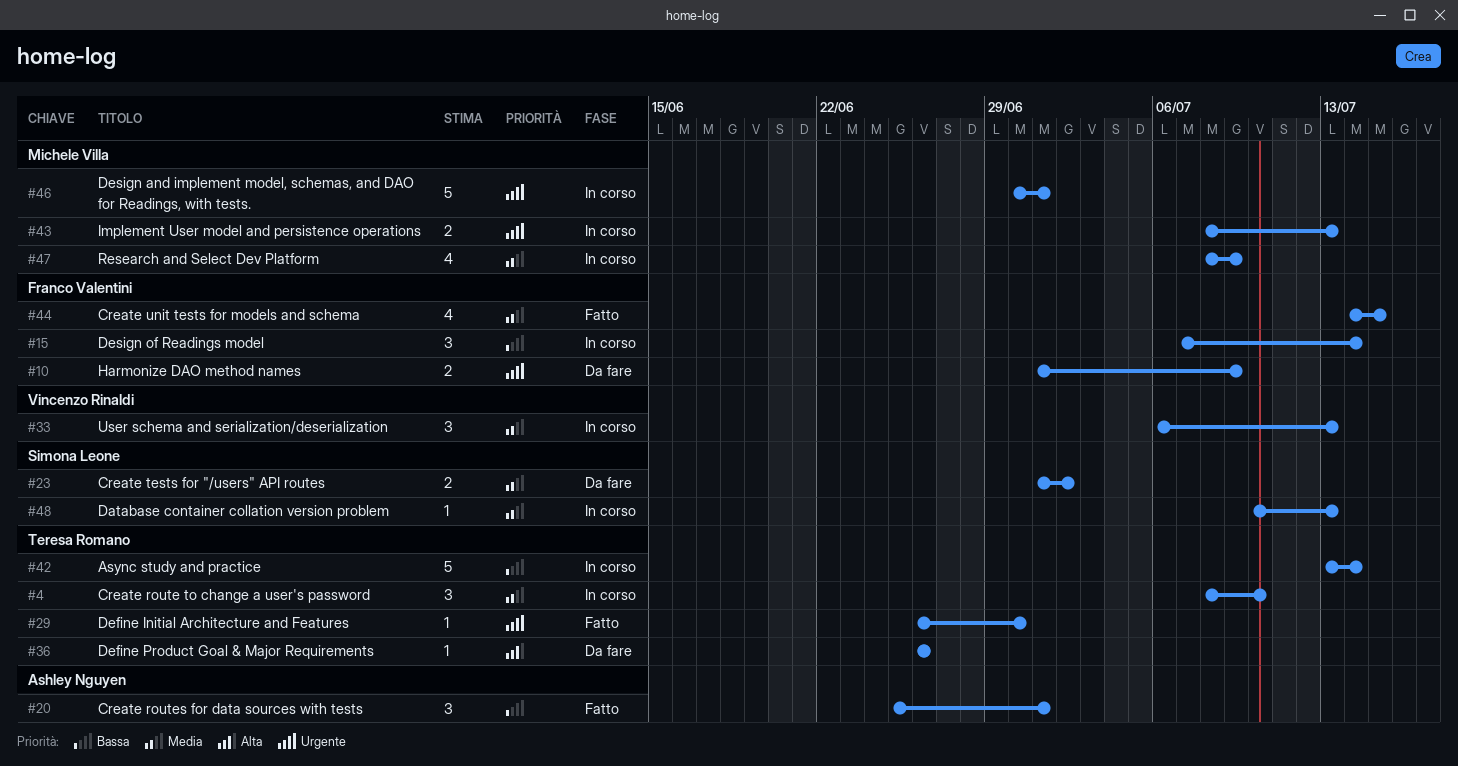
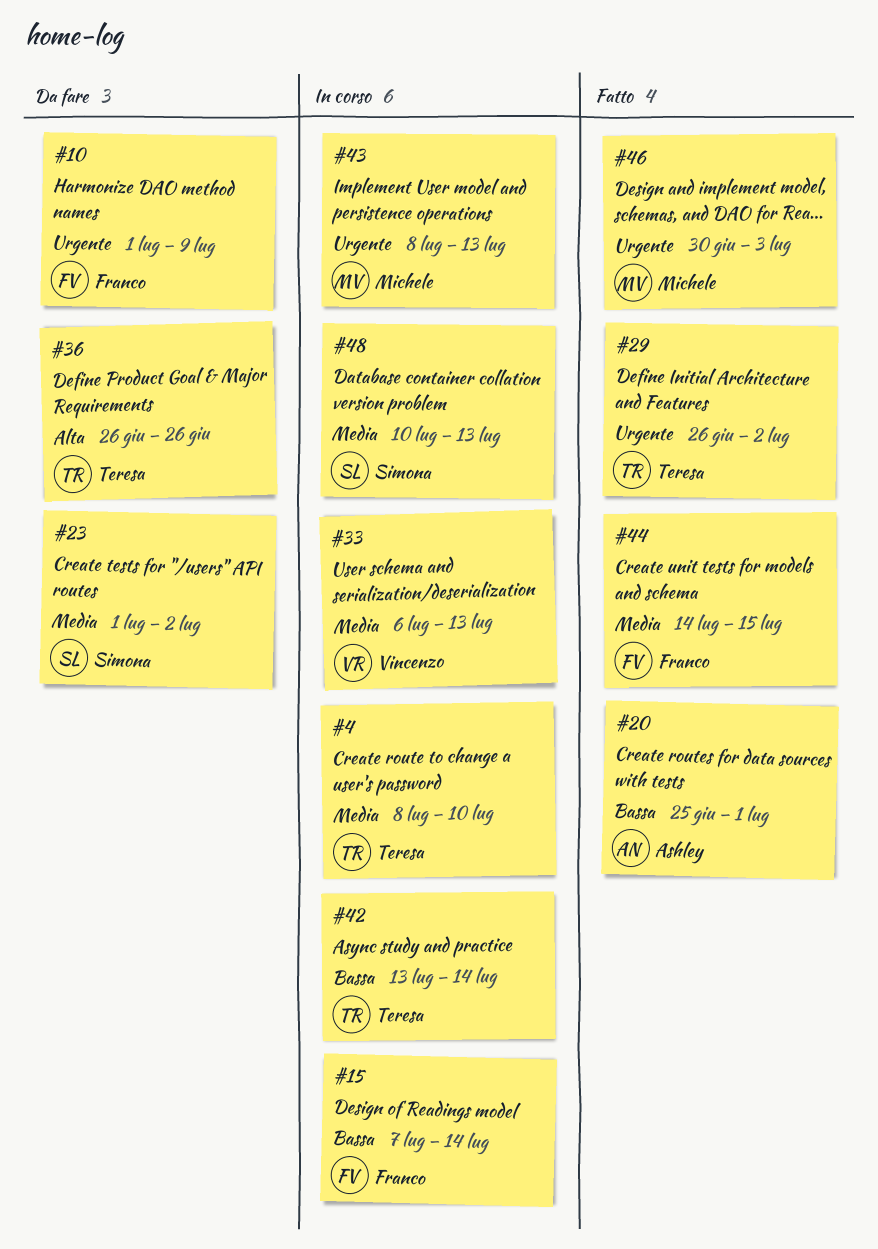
#29, due: Jun 30 -> Jul 2
#46, status: In corso -> Fatto
#46, due: Jul 1 -> Jul 3
#47: present -> none

